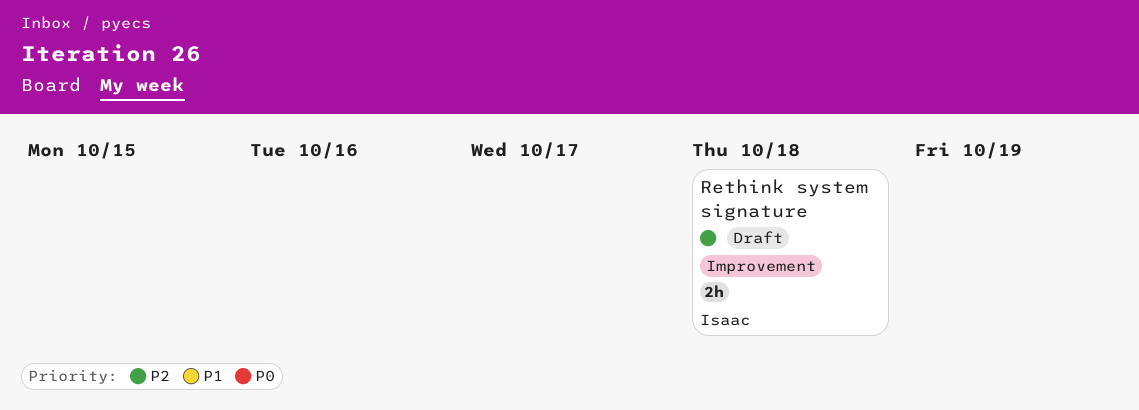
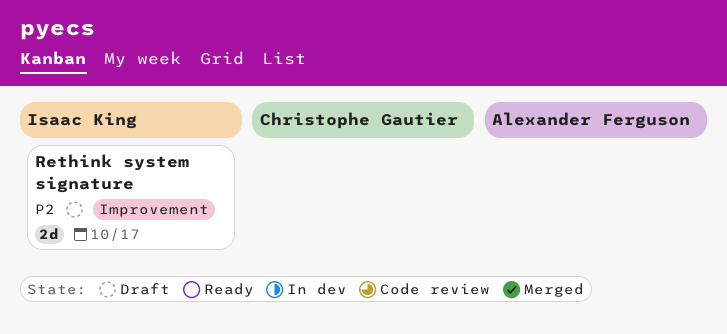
Rethink system signature, estimate: 2h -> 2d
Rethink system signature, due: Oct 18 -> Oct 17

